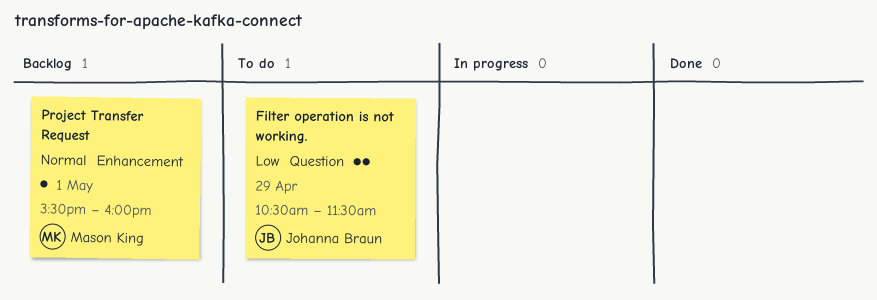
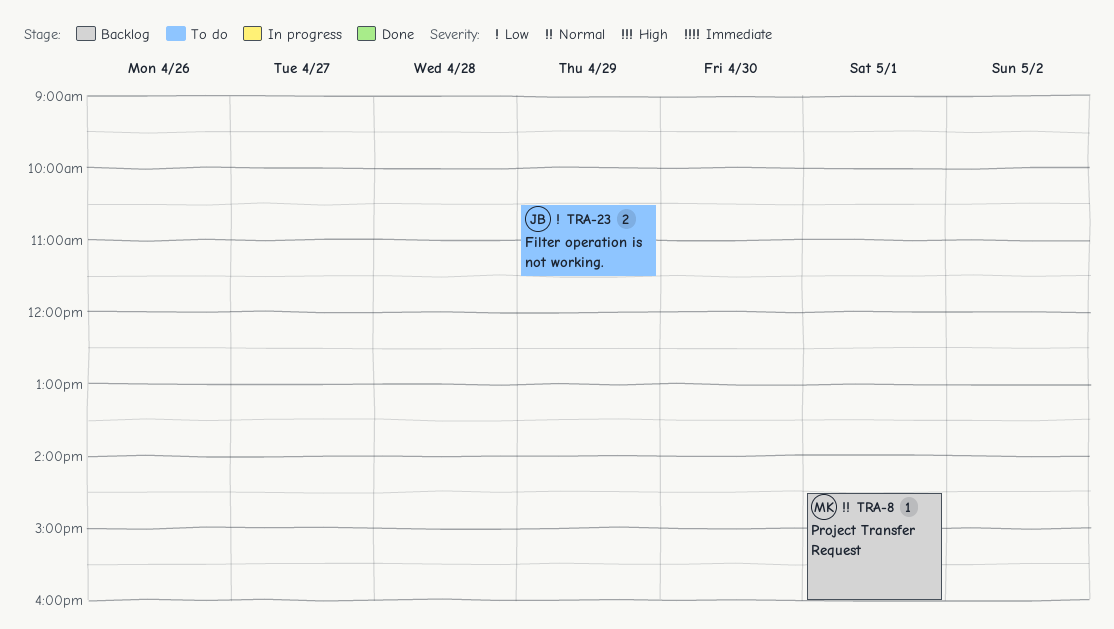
Project Transfer Request, begins: 15:30 -> 14:30

